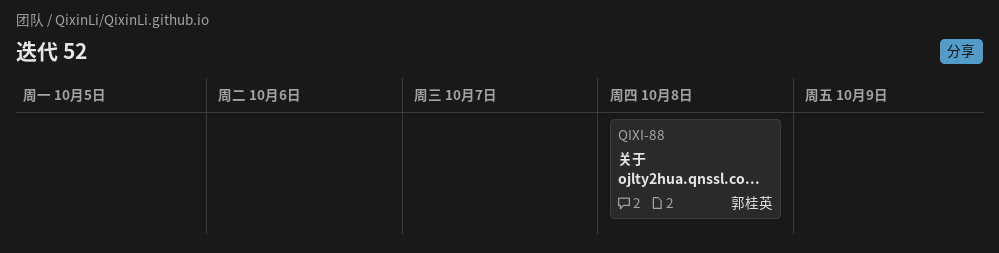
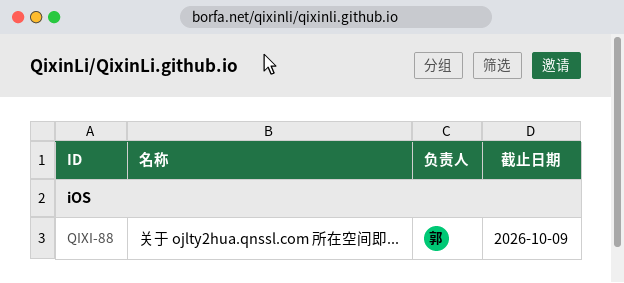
QIXI-88, due: Oct 8 -> Oct 9

